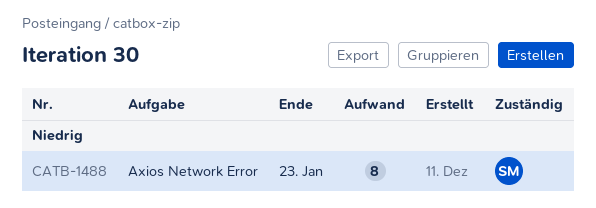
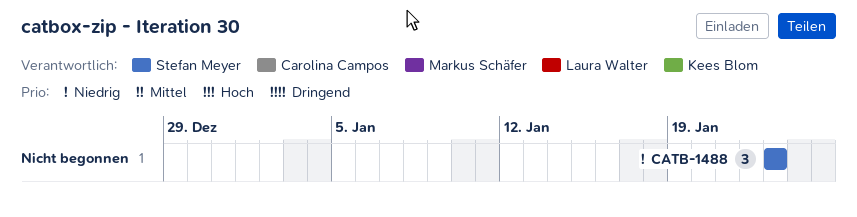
CATB-1488, estimate: 8 -> 3

